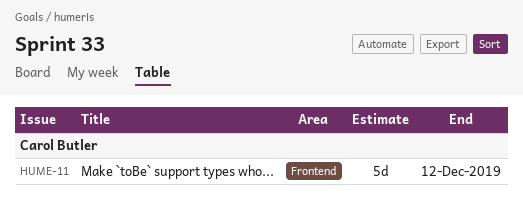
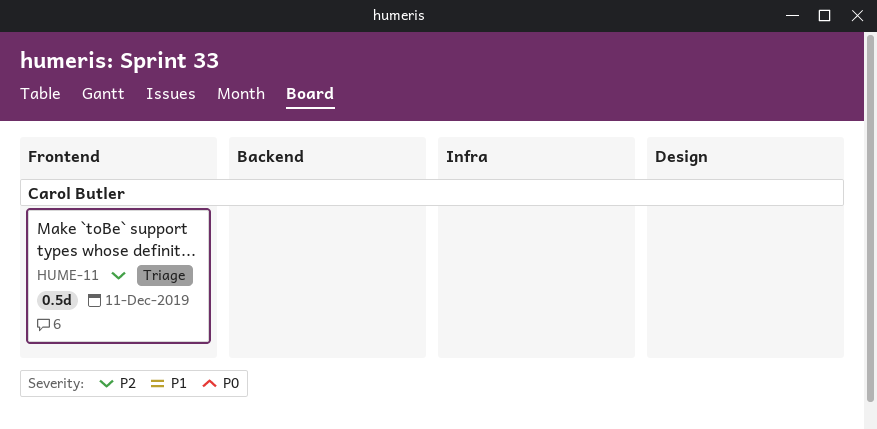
HUME-11, estimate: 5d -> 0.5d
HUME-11, due: Dec 12 -> Dec 11

